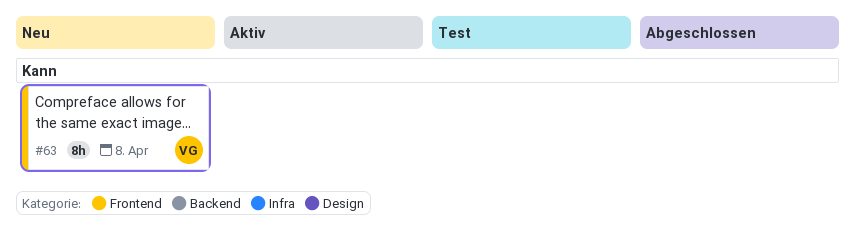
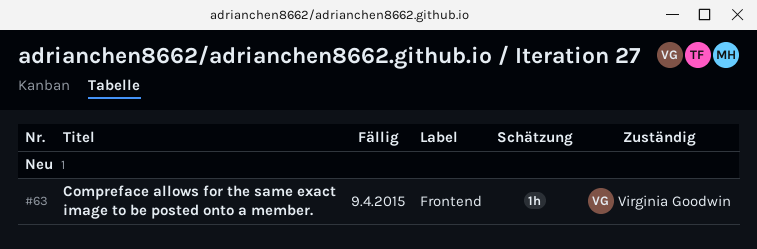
#63, estimate: 8h -> 1h
#63, due: Apr 8 -> Apr 9

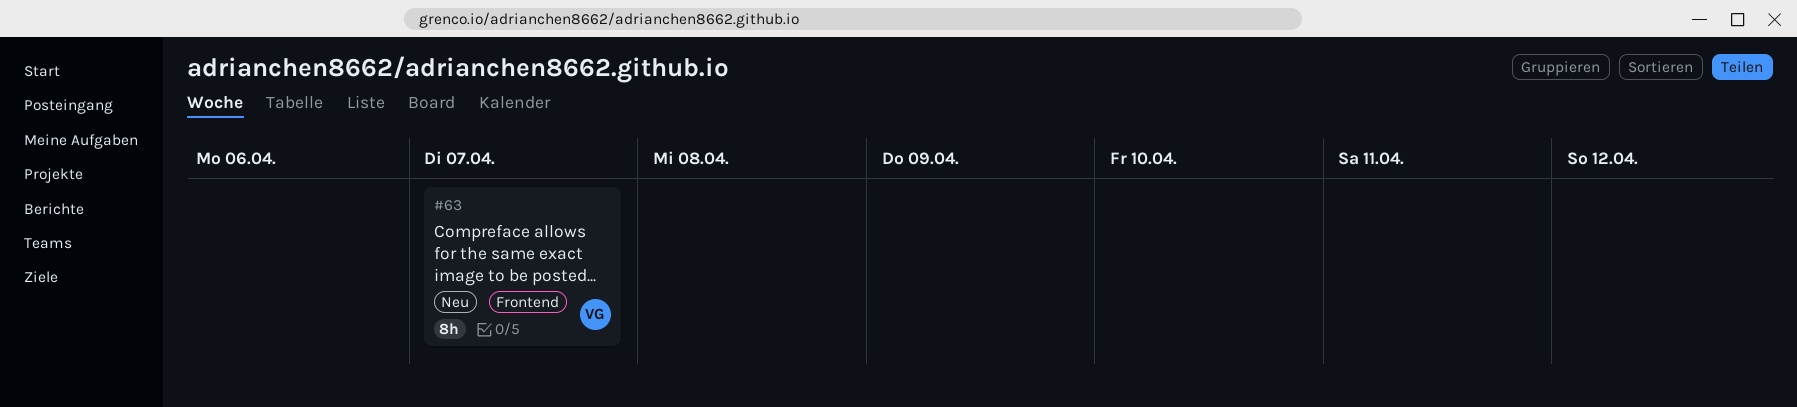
#63, estimate: 1h -> 8h
#63, due: Apr 9 -> Apr 7

